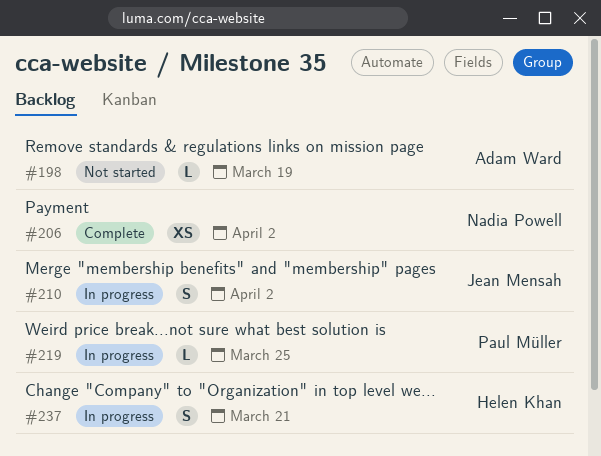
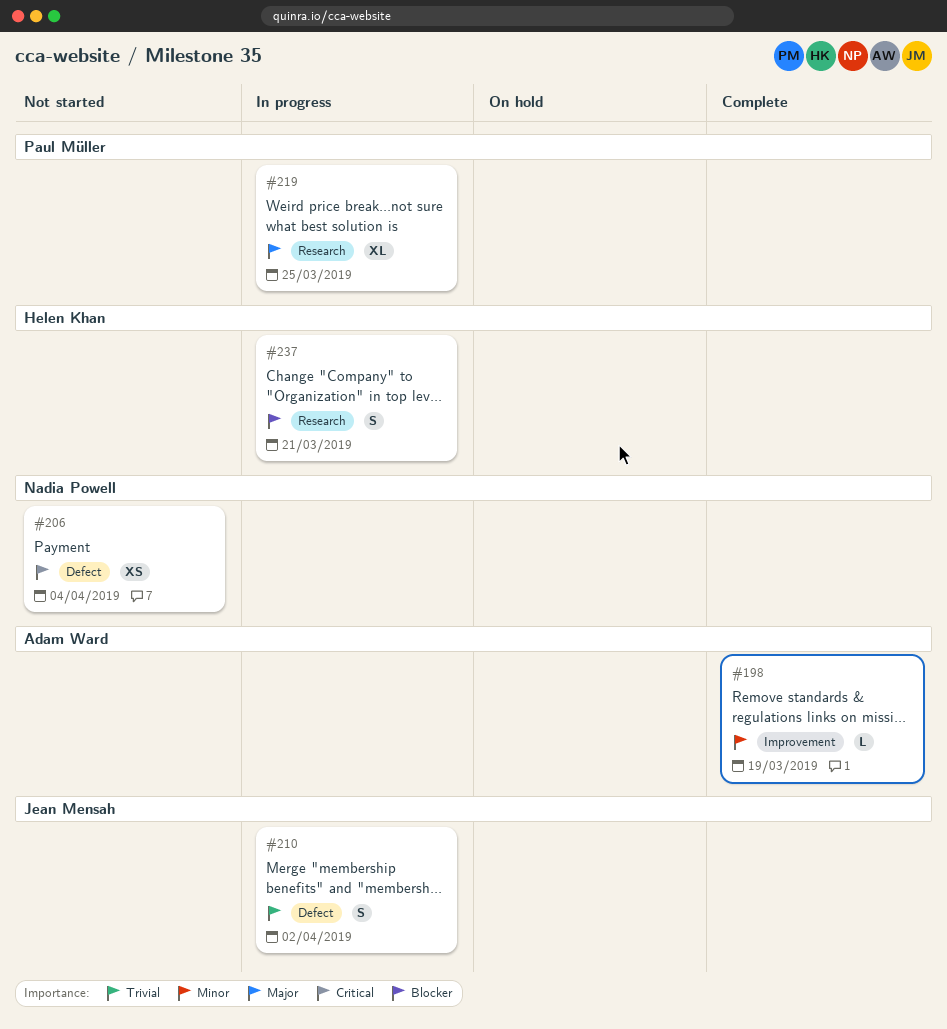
#198, status: Not started -> Complete
#206, status: Complete -> Not started
#206, due: Apr 2 -> Apr 4
#219, estimate: L -> XL

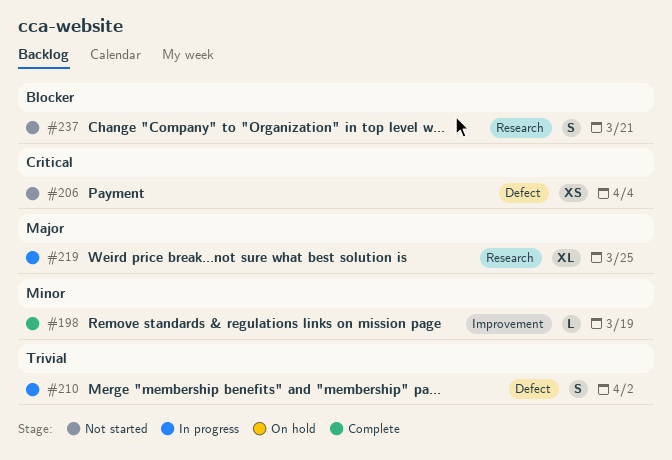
#237, status: In progress -> Not started

